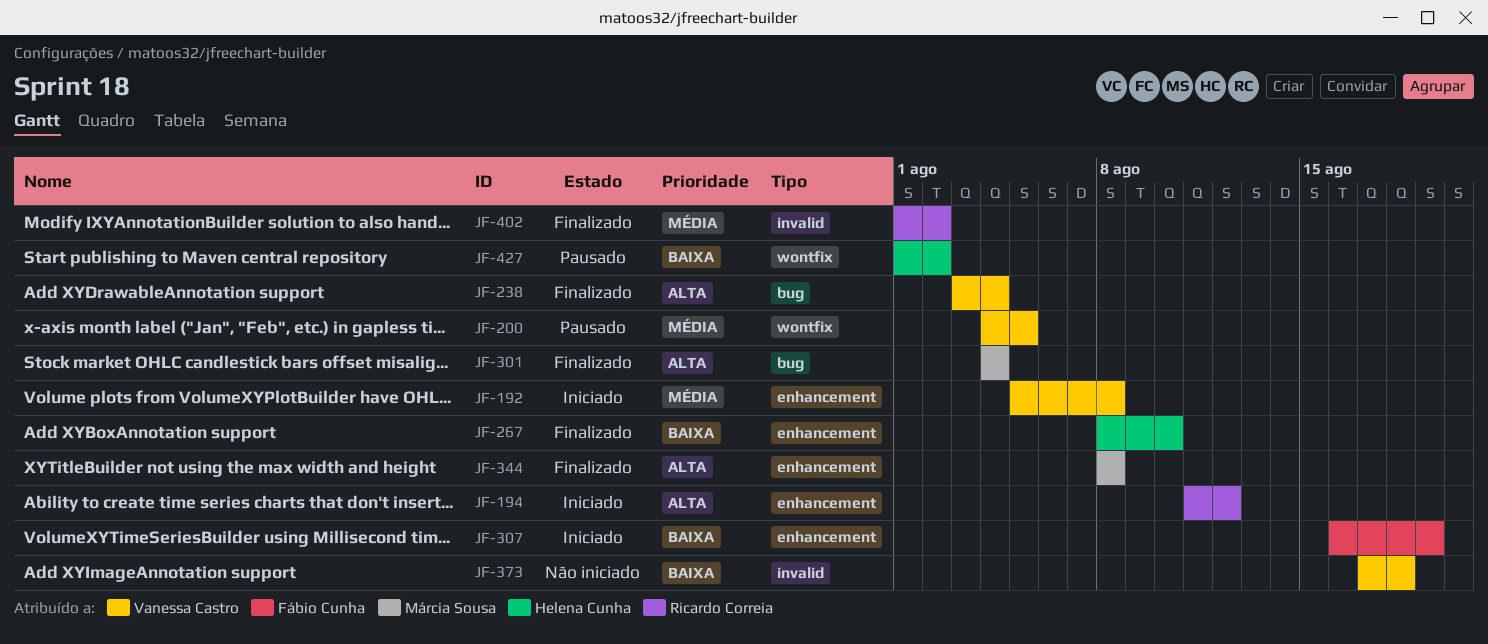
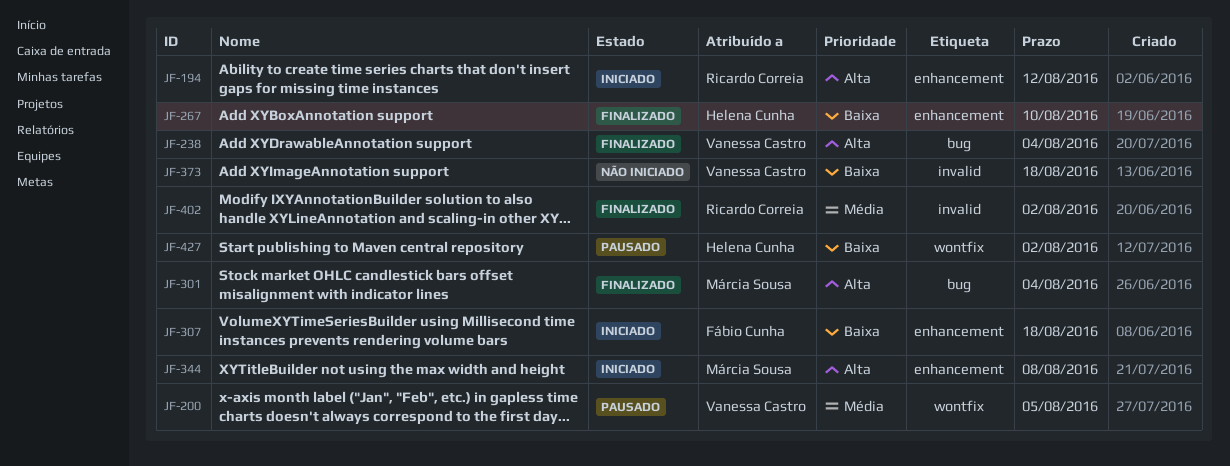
JF-192: present -> none
JF-307, due: Aug 19 -> Aug 18
JF-344, status: Finalizado -> Iniciado

